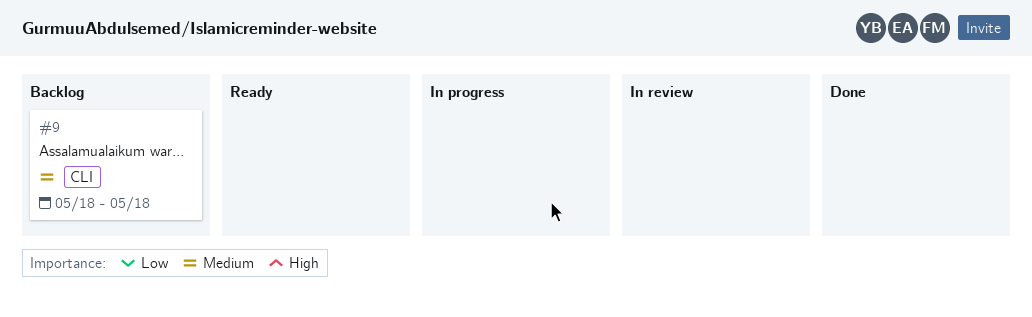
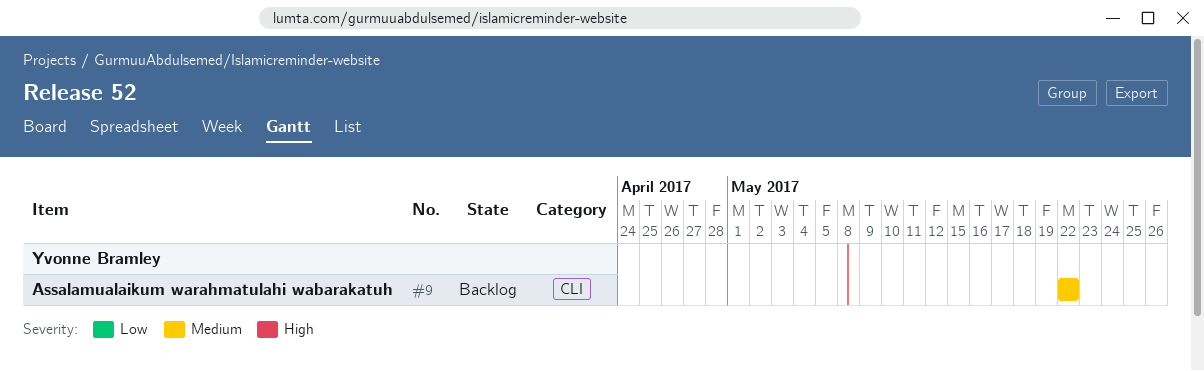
#9, start: May 18 -> May 22
#9, due: May 18 -> May 22

